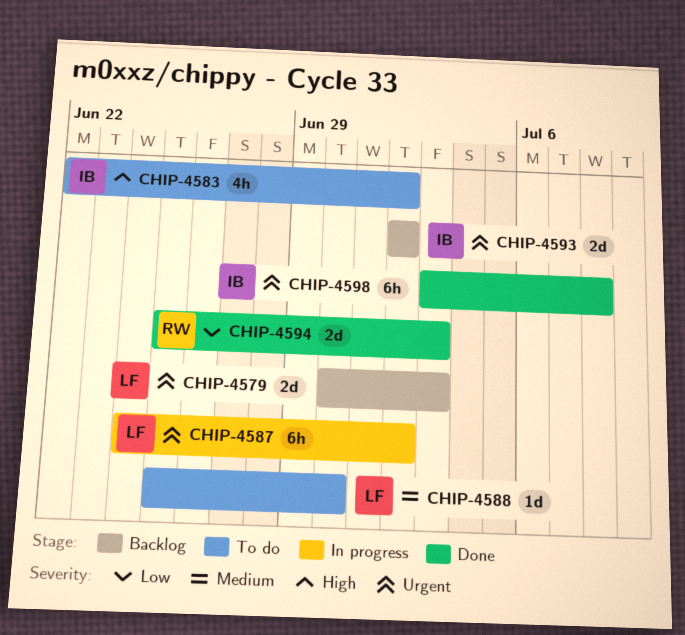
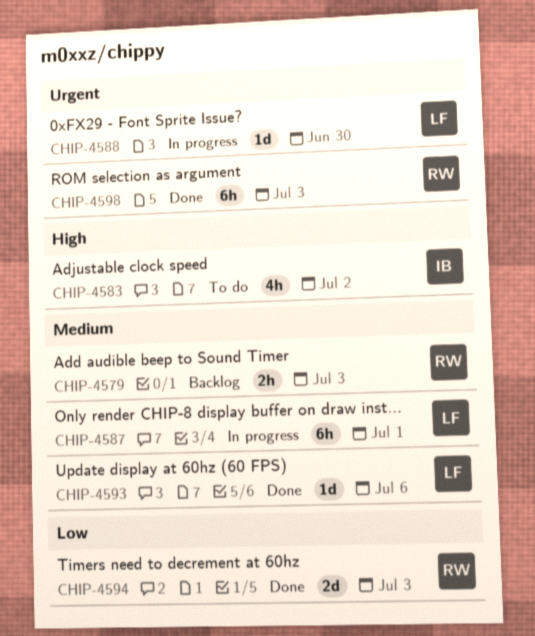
CHIP-4579, owner: LF -> RW
CHIP-4579, priority: Urgent -> Medium
CHIP-4579, estimate: 2d -> 2h
CHIP-4587, priority: Urgent -> Medium
CHIP-4587, due: Jul 2 -> Jul 1
CHIP-4588, status: To do -> In progress
CHIP-4588, priority: Medium -> Urgent
CHIP-4593, status: Backlog -> Done
CHIP-4593, owner: IB -> LF
CHIP-4593, priority: Urgent -> Medium
CHIP-4593, estimate: 2d -> 1d
CHIP-4593, due: Jul 2 -> Jul 6
CHIP-4598, owner: IB -> RW
CHIP-4598, due: Jul 8 -> Jul 3

